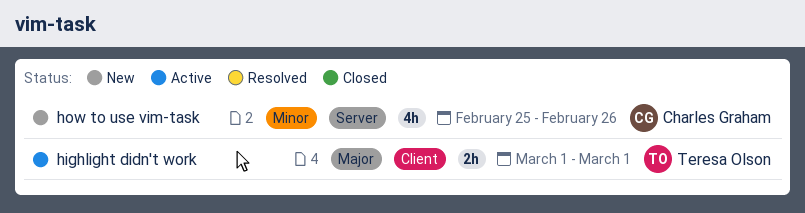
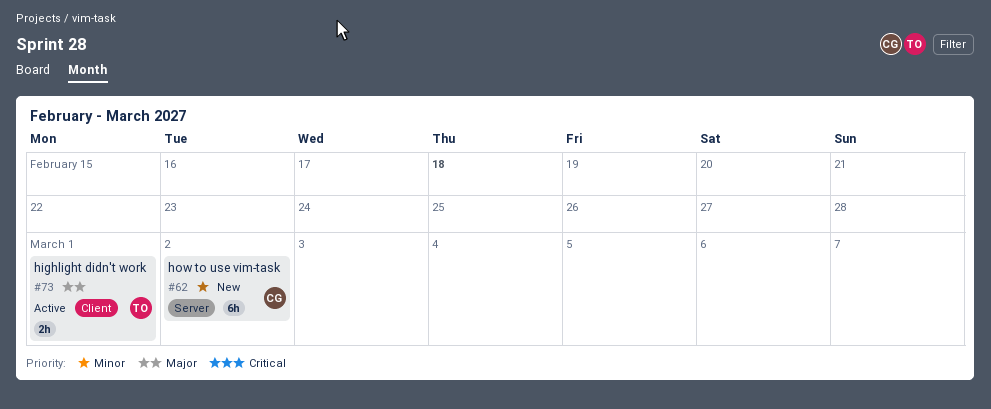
how to use vim-task, estimate: 4h -> 6h
how to use vim-task, due: Feb 26 -> Mar 2

